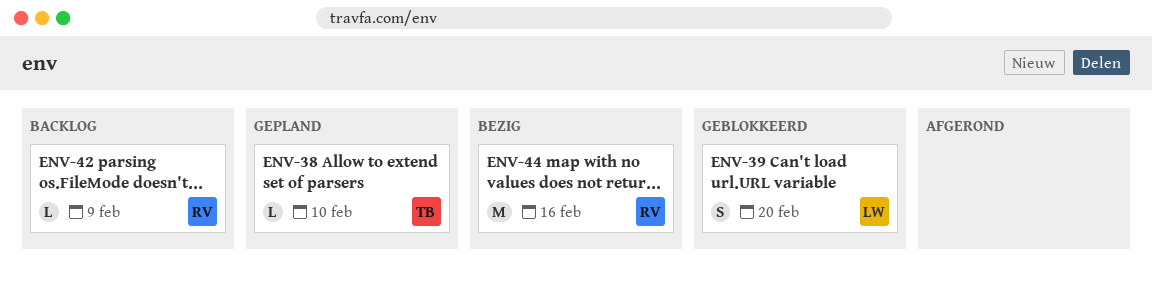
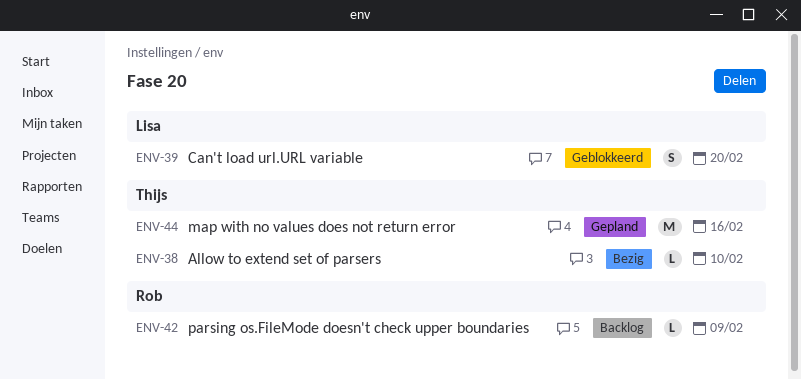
ENV-38, status: Gepland -> Bezig
ENV-44, status: Bezig -> Gepland
ENV-44, owner: Rob -> Thijs

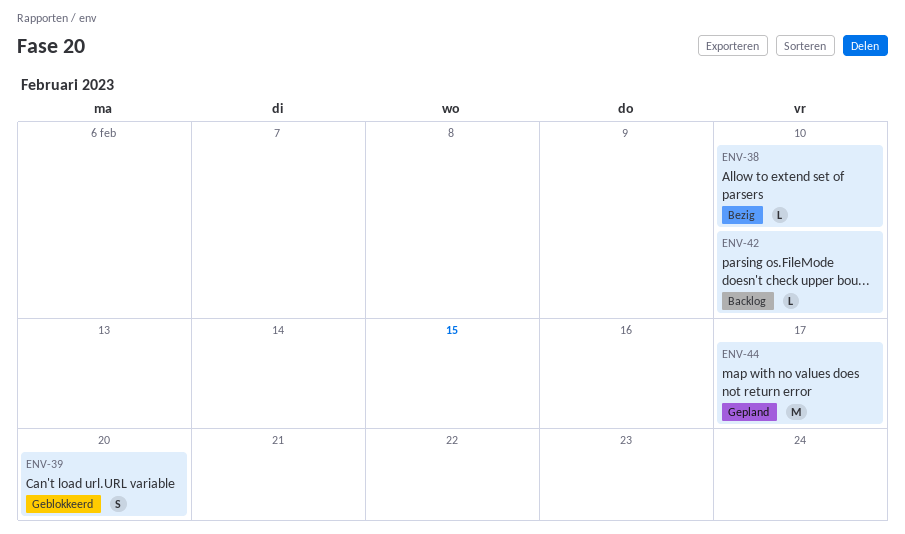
ENV-42, due: Feb 9 -> Feb 10
ENV-44, due: Feb 16 -> Feb 17

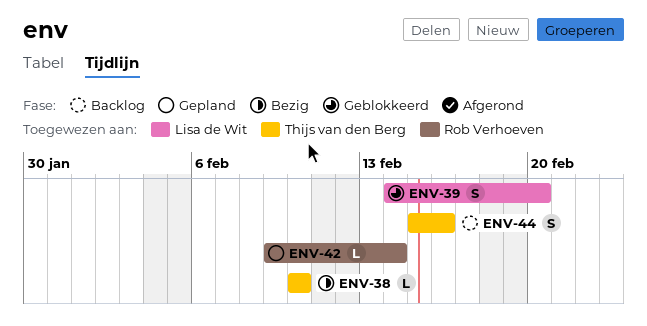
ENV-42, status: Backlog -> Gepland
ENV-42, due: Feb 10 -> Feb 14
ENV-44, status: Gepland -> Backlog
ENV-44, estimate: M -> S
ENV-44, due: Feb 17 -> Feb 16

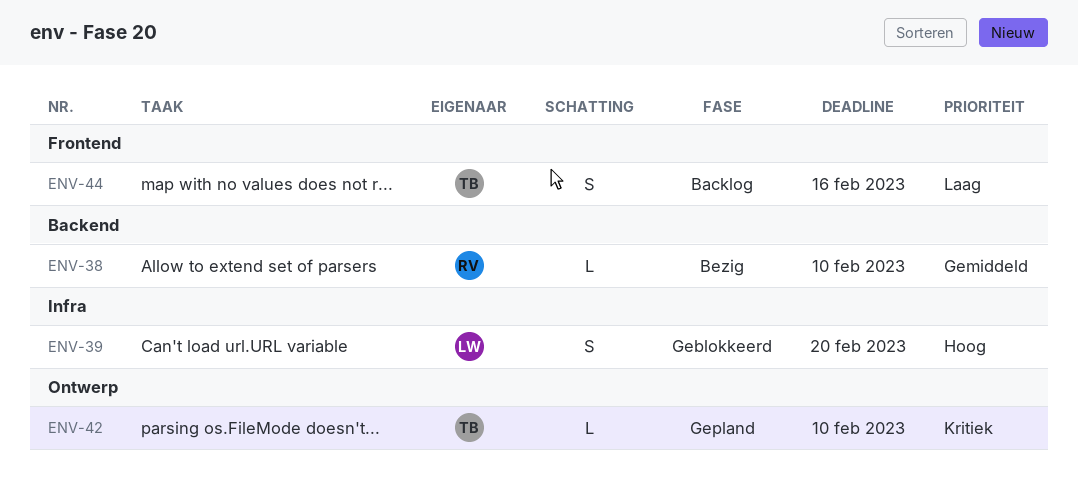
ENV-38, owner: Thijs van den Berg -> Rob Verhoeven
ENV-42, owner: Rob Verhoeven -> Thijs van den Berg
ENV-42, due: Feb 14 -> Feb 10

